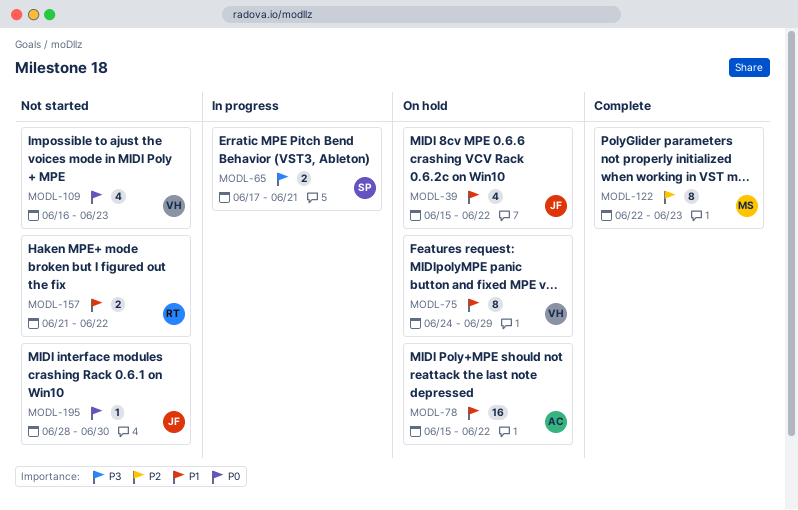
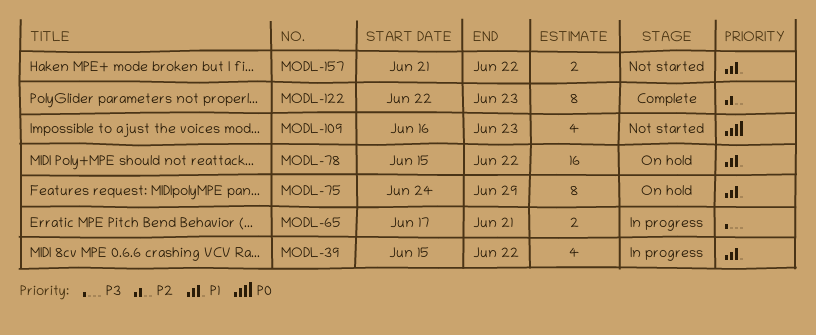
MODL-39, status: On hold -> In progress
MODL-195: present -> none

